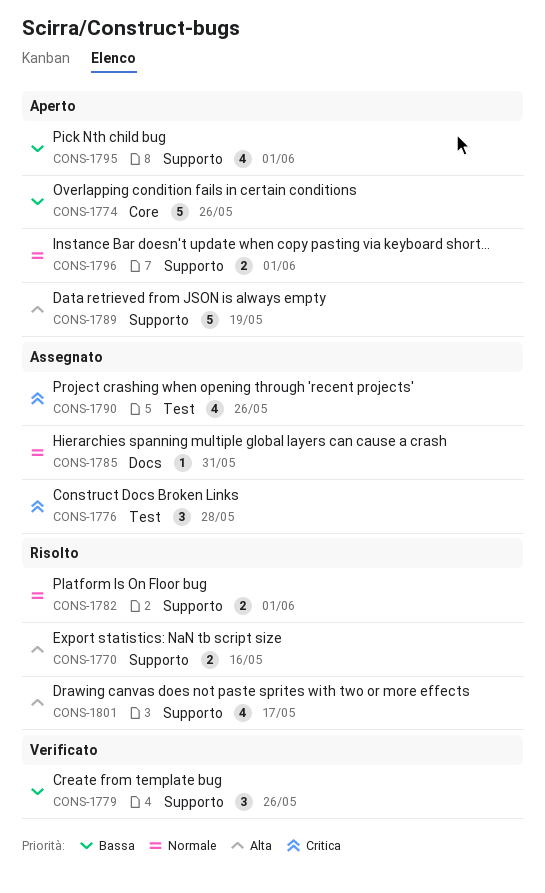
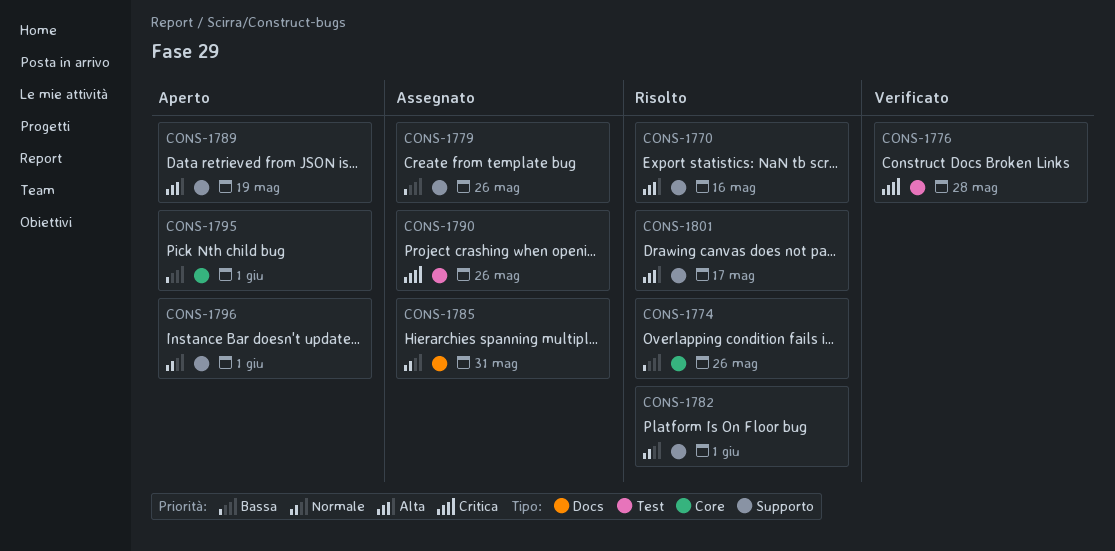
CONS-1774, status: Aperto -> Risolto
CONS-1776, status: Assegnato -> Verificato
CONS-1779, status: Verificato -> Assegnato
CONS-1795, label: Supporto -> Core

